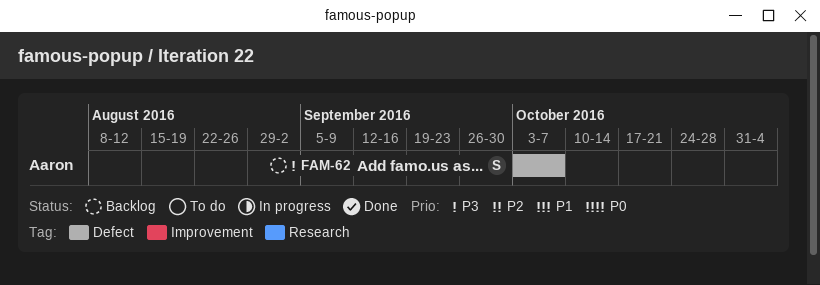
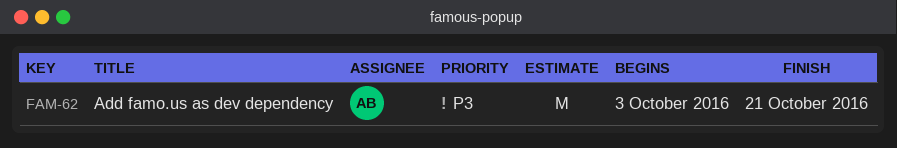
FAM-62, estimate: S -> M
FAM-62, due: Oct 7 -> Oct 21

